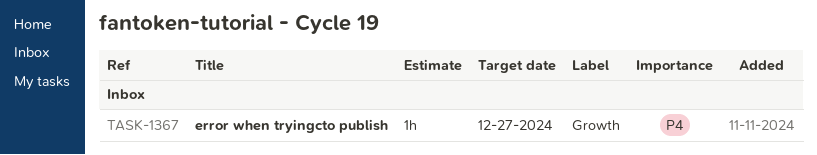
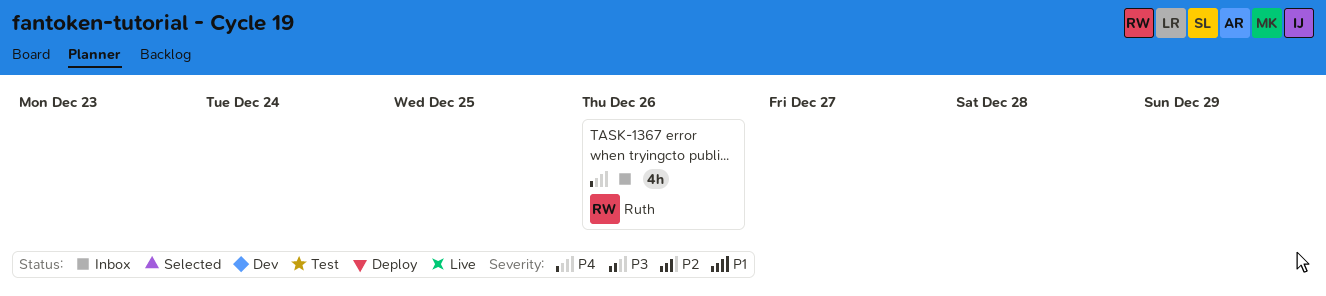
TASK-1367, estimate: 1h -> 4h
TASK-1367, due: Dec 27 -> Dec 26

